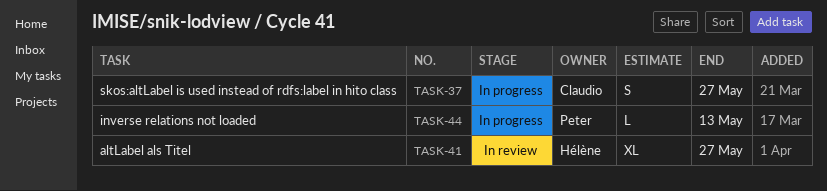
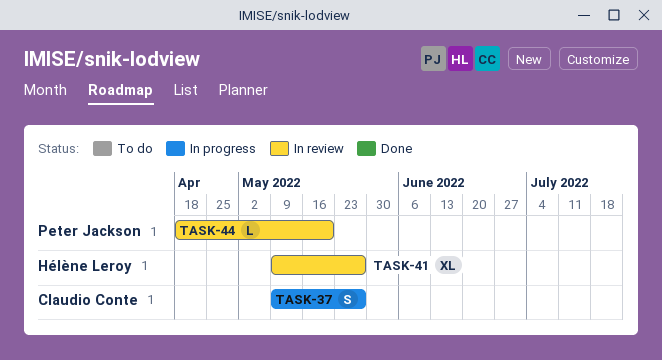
TASK-44, status: In progress -> In review
TASK-44, due: May 13 -> May 20

